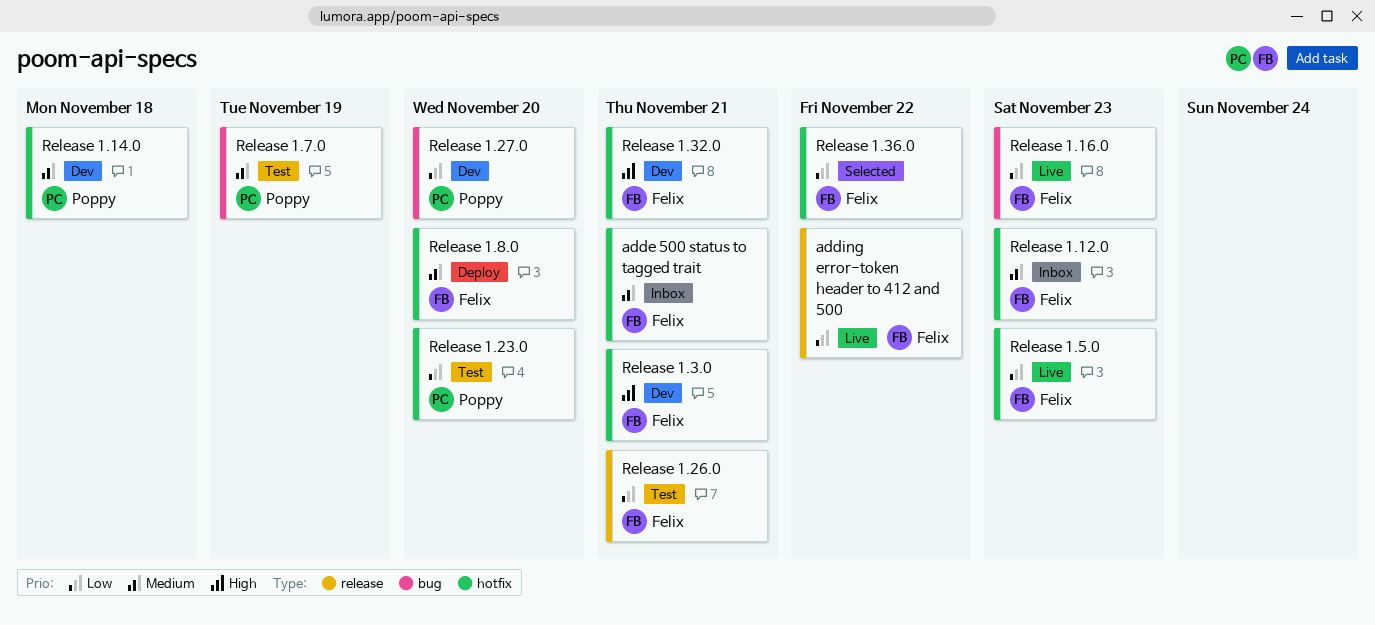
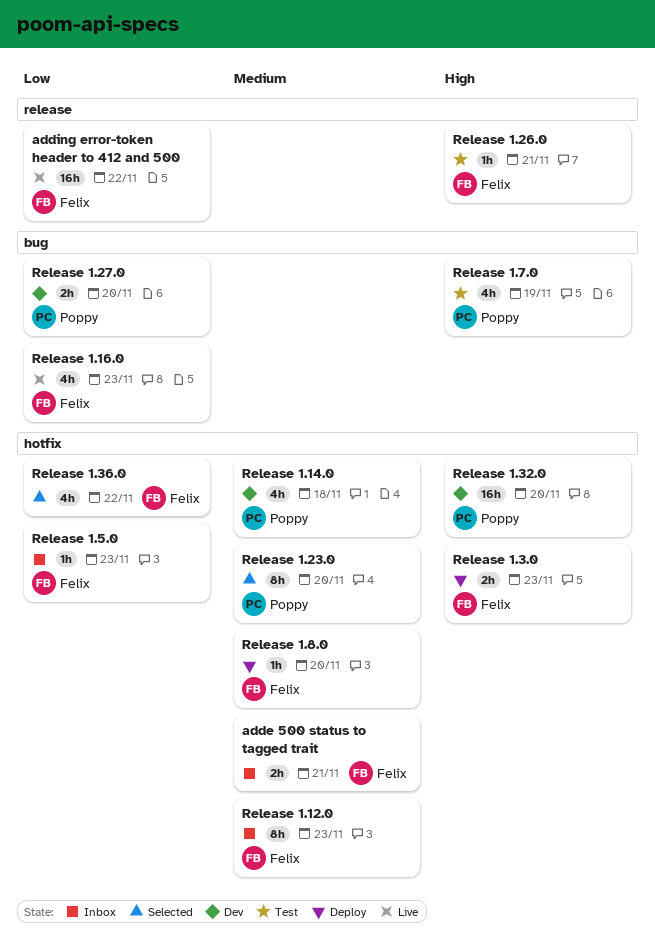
Release 1.23.0, status: Test -> Selected
Release 1.23.0, priority: Low -> Medium
Release 1.26.0, priority: Low -> High
Release 1.3.0, status: Dev -> Deploy
Release 1.3.0, due: Nov 21 -> Nov 23
Release 1.32.0, owner: Felix -> Poppy
Release 1.32.0, due: Nov 21 -> Nov 20
Release 1.5.0, status: Live -> Inbox
Release 1.7.0, priority: Medium -> High

